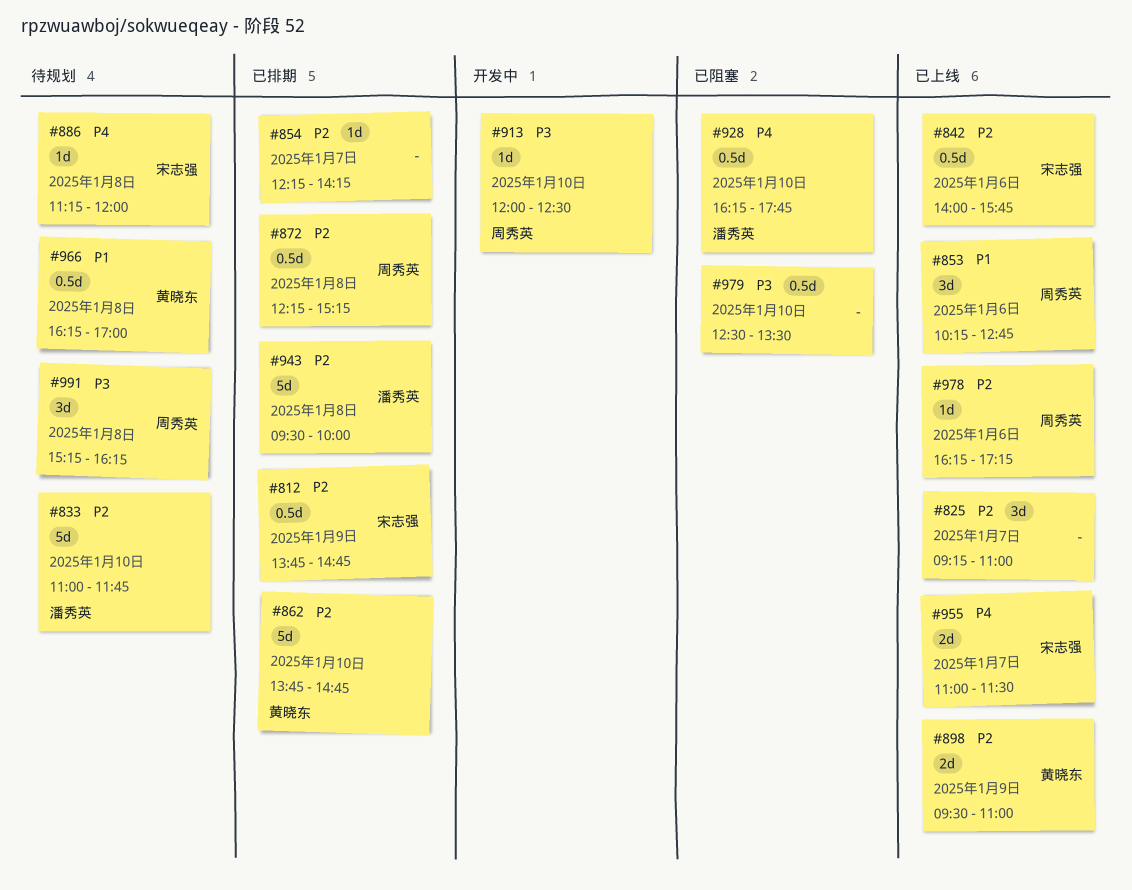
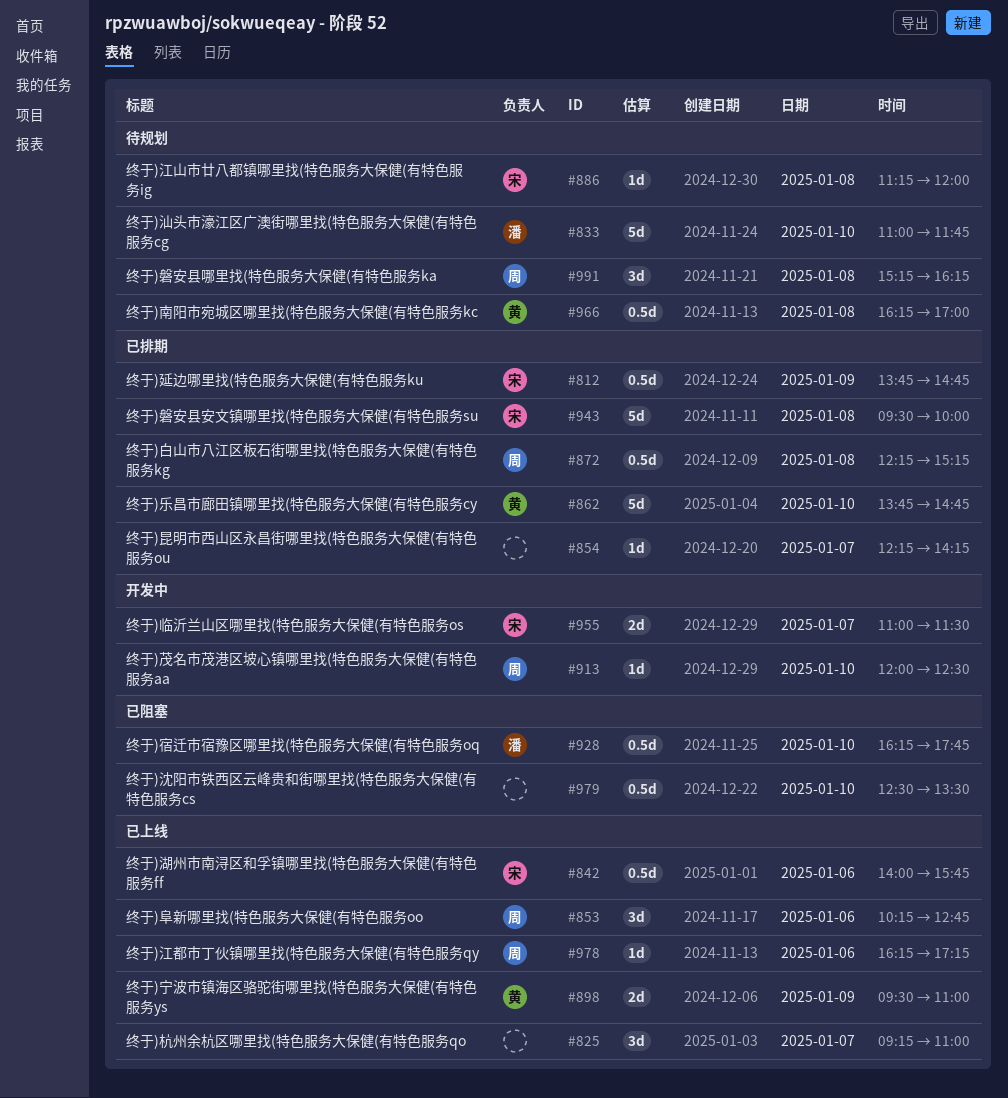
#943, owner: 潘秀英 -> 宋志强
#955, status: 已上线 -> 开发中

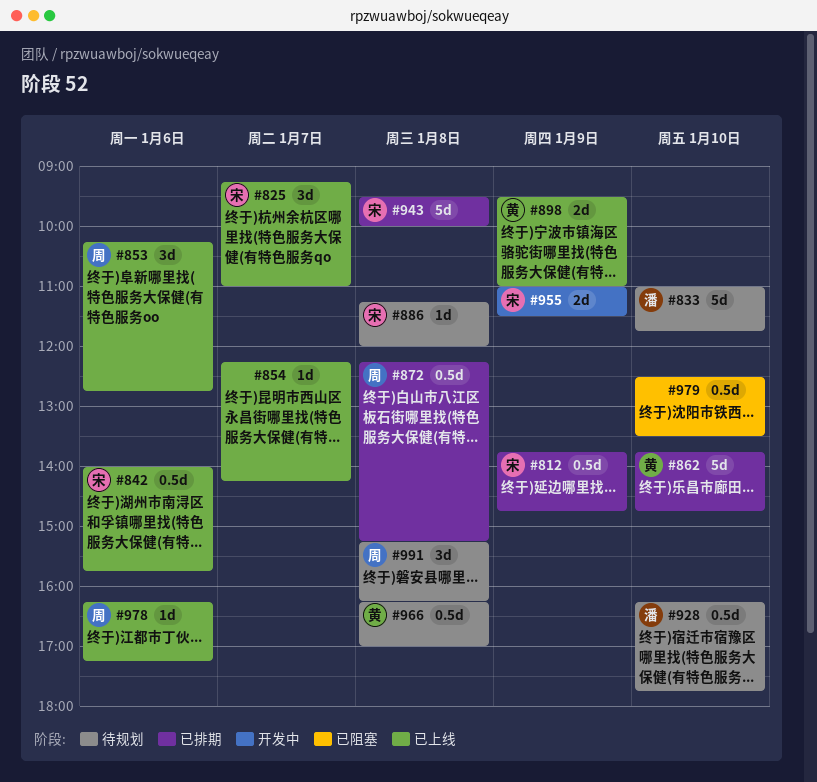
#825, owner: none -> 宋
#854, status: 已排期 -> 已上线
#913: present -> none
#928, status: 已阻塞 -> 待规划
#955, day: Jan 7 -> Jan 9

